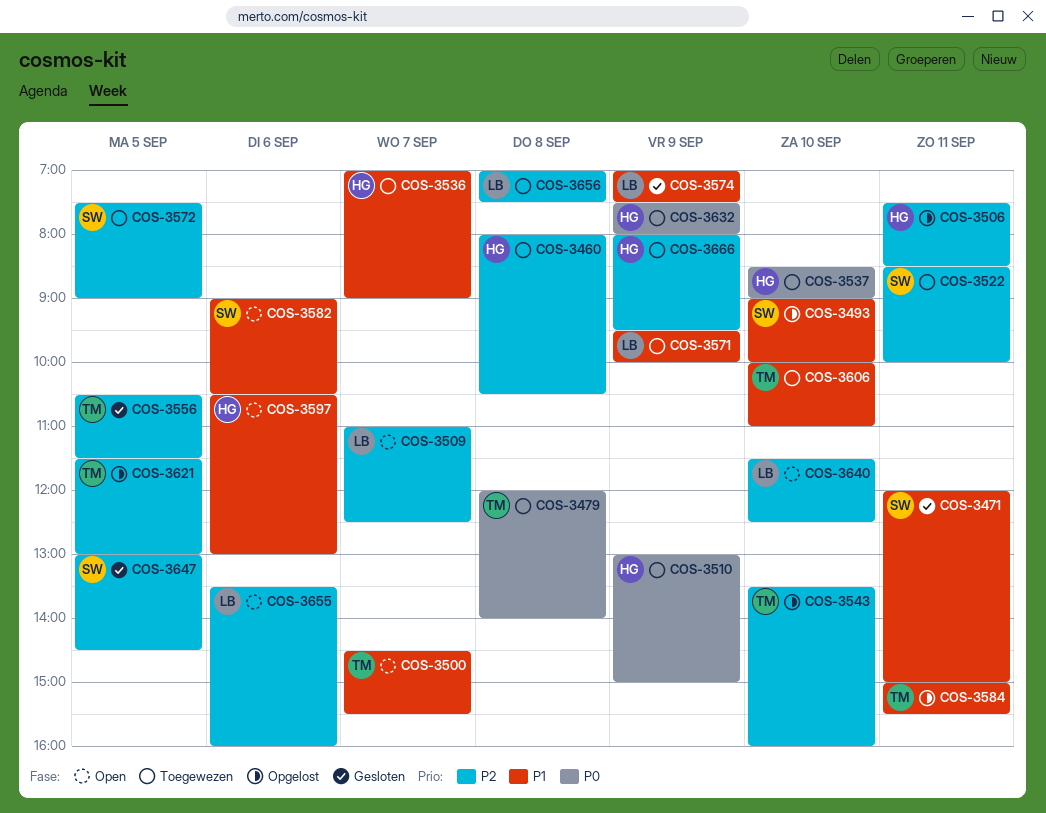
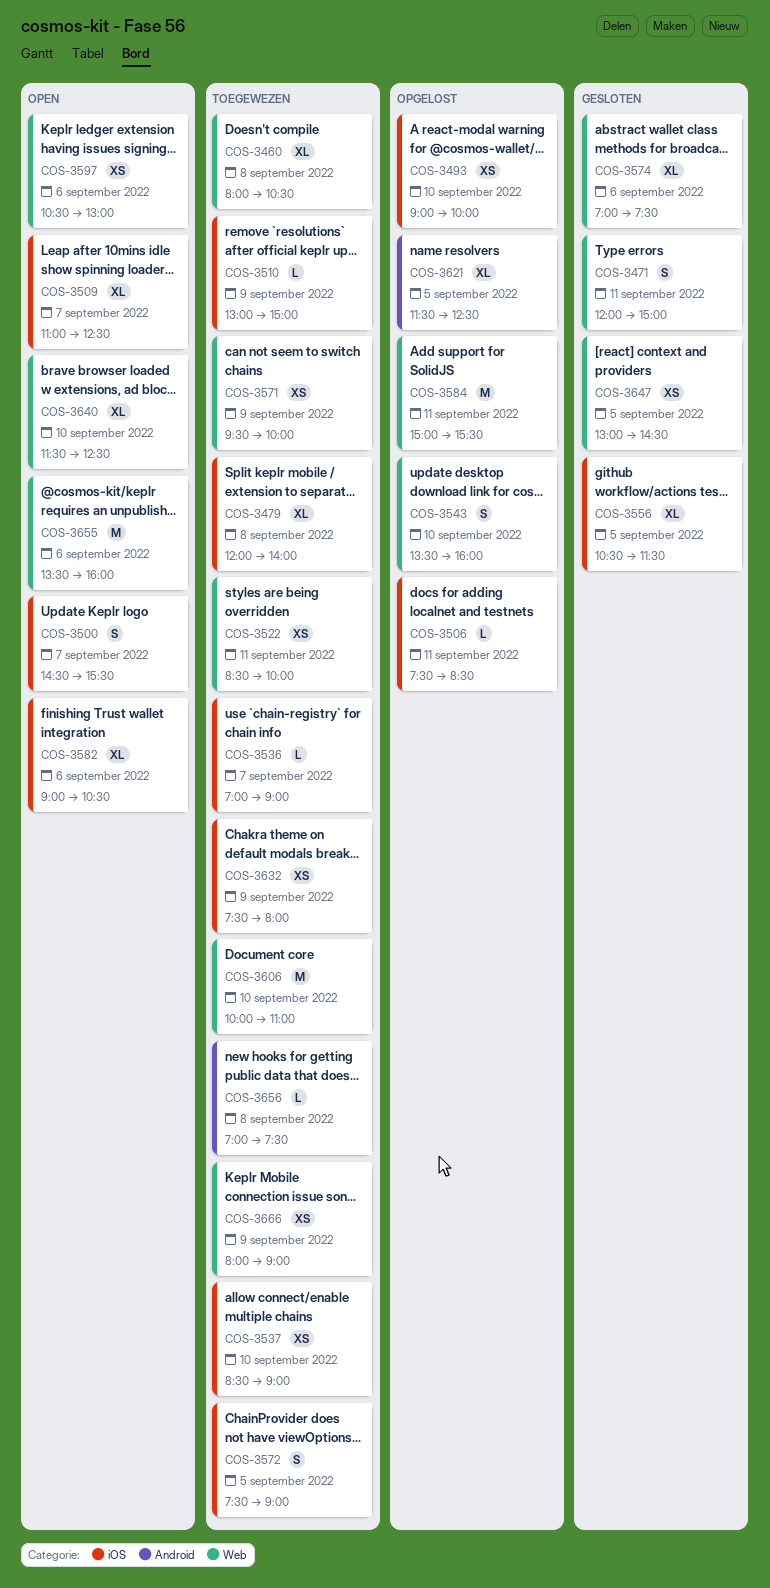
COS-3574, day: Sep 9 -> Sep 6
COS-3621, ends: 13:00 -> 12:30
COS-3666, ends: 09:30 -> 09:00

